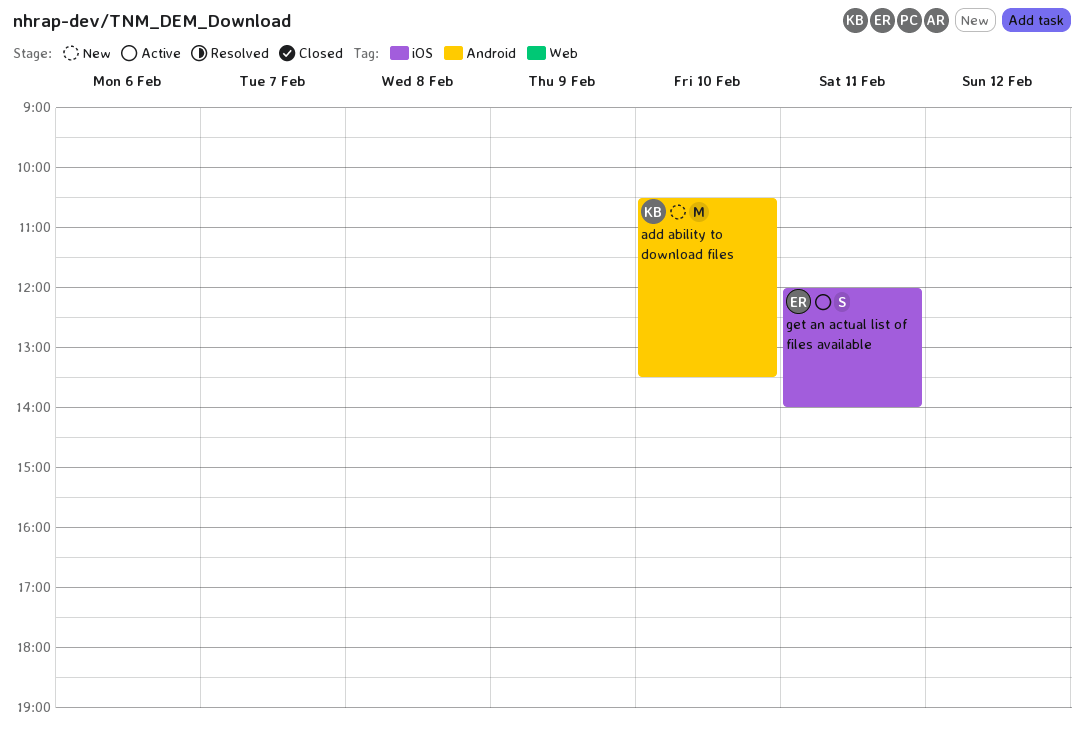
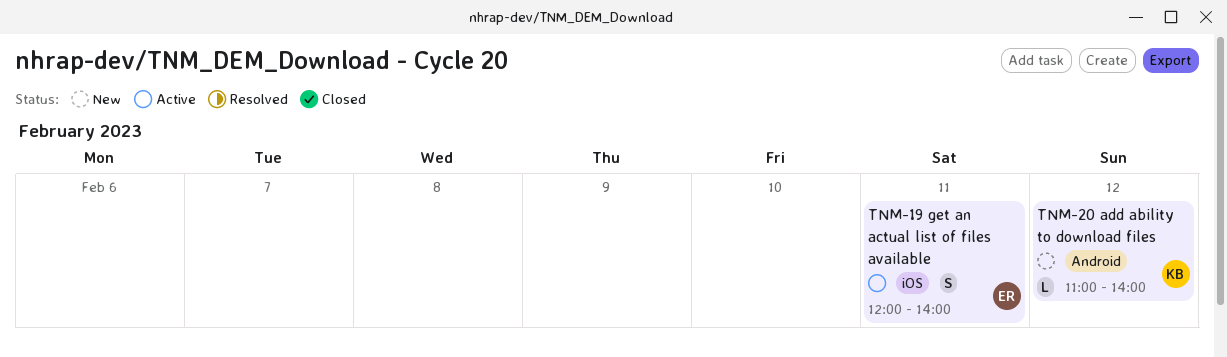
add ability to download files, estimate: M -> L
add ability to download files, day: Feb 10 -> Feb 12
add ability to download files, begins: 10:30 -> 11:00
add ability to download files, ends: 13:30 -> 14:00

